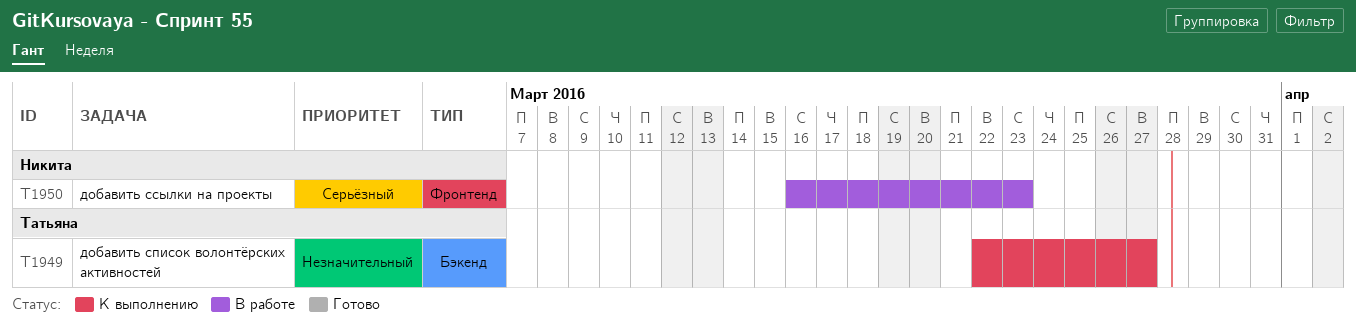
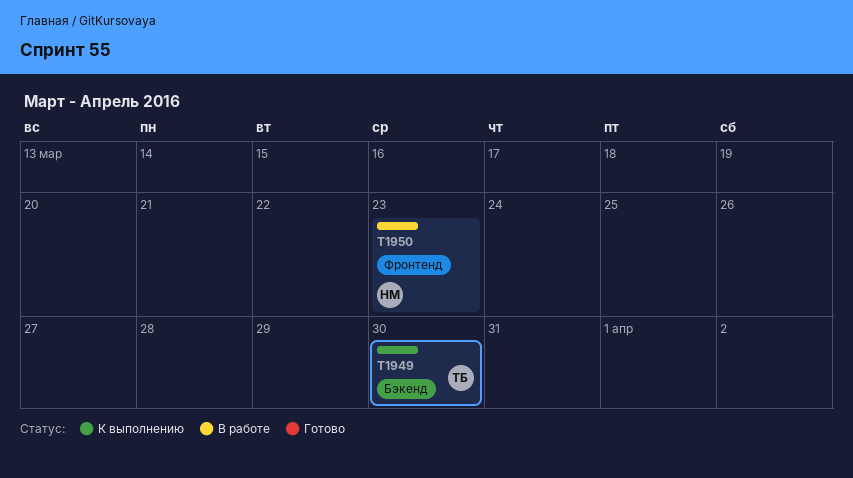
T1949, due: Mar 27 -> Mar 30

